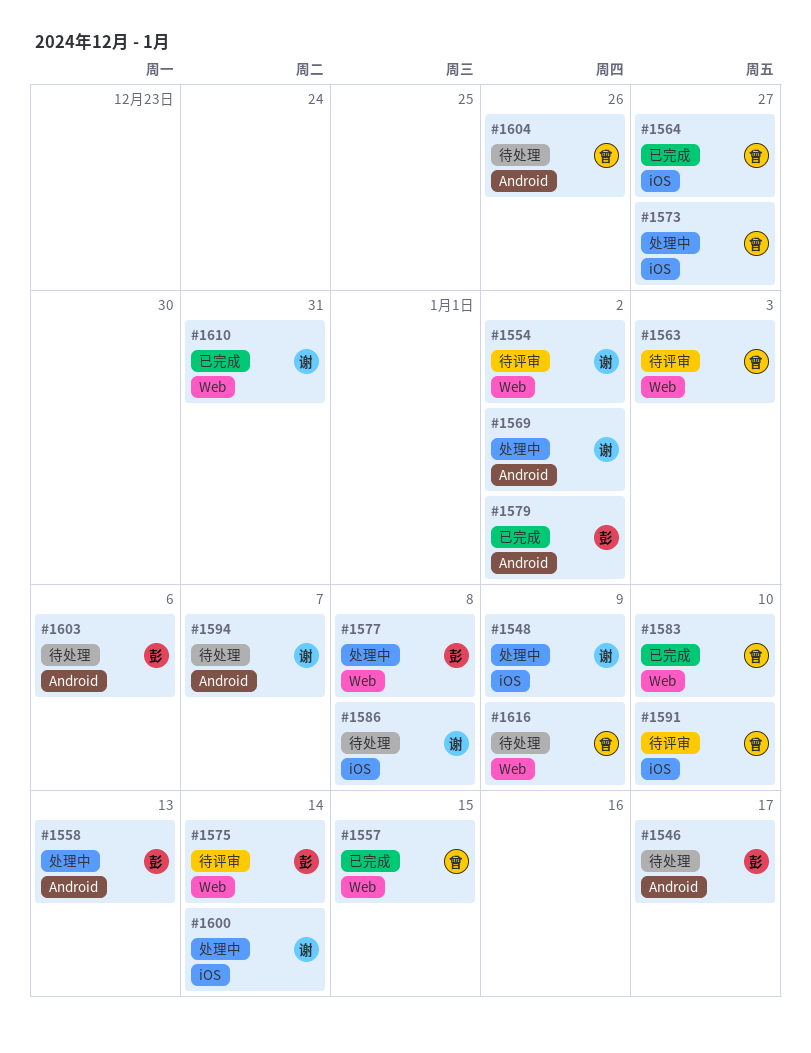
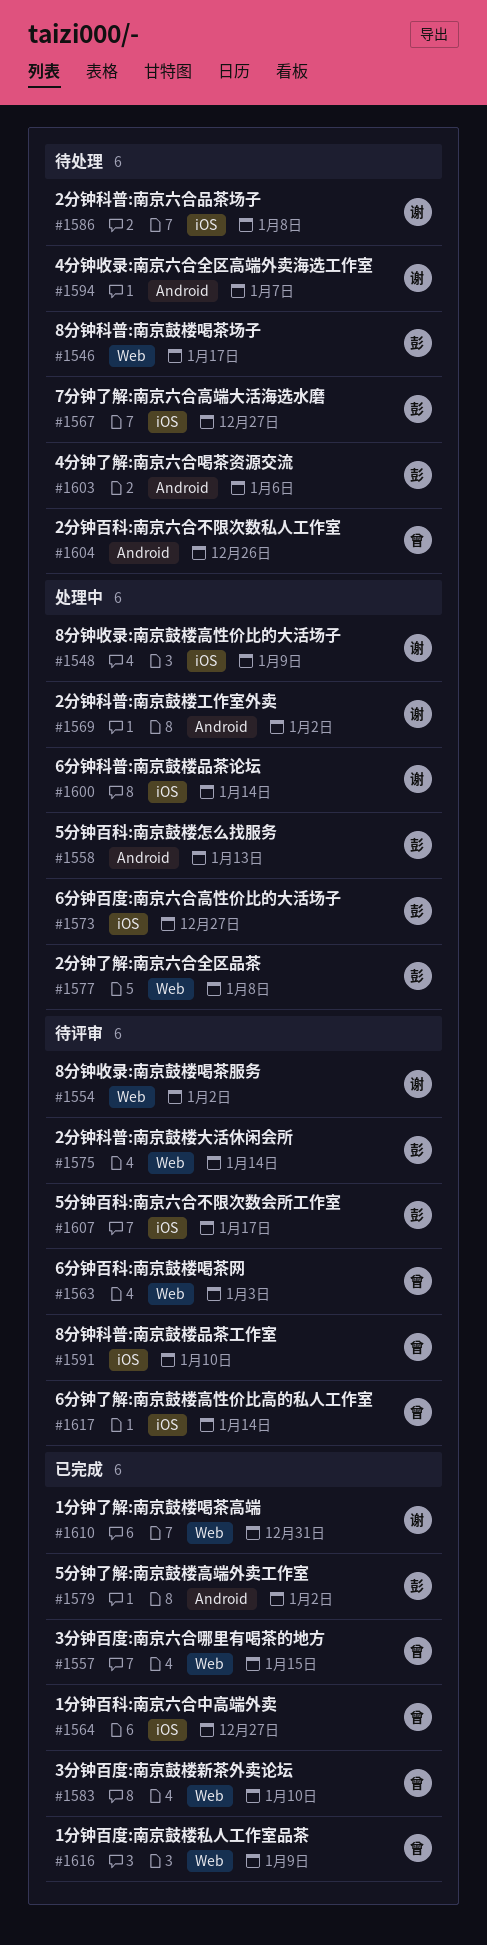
#1546, label: Android -> Web
#1567: none -> present
#1573, owner: 曾 -> 彭
#1607: none -> present
#1616, status: 待处理 -> 已完成
#1617: none -> present

